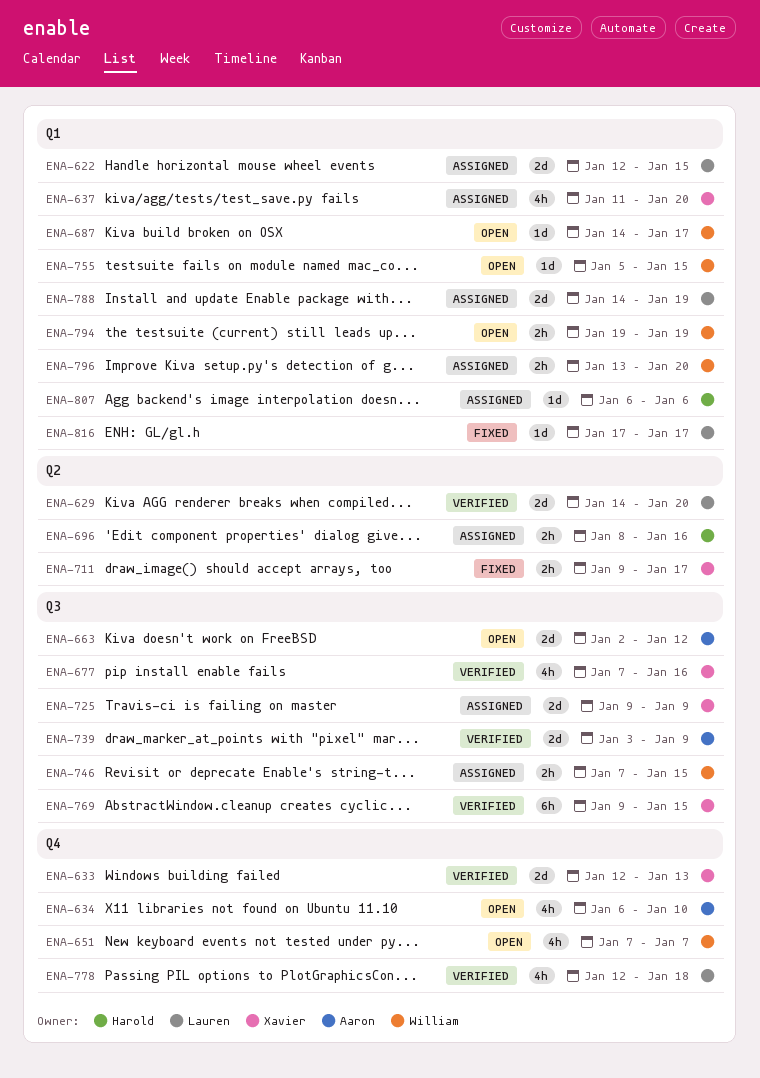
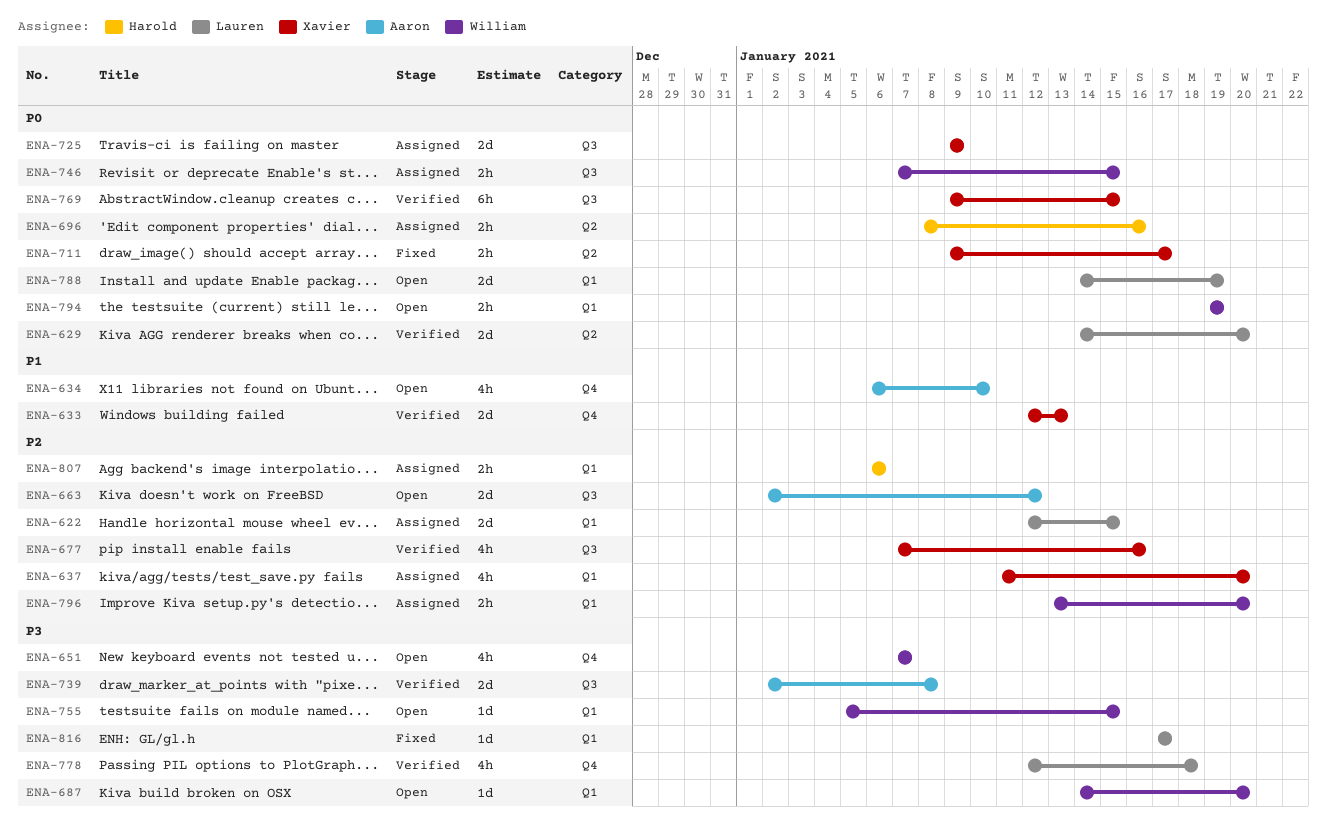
ENA-687, due: Jan 17 -> Jan 20
ENA-739, start: Jan 3 -> Jan 2
ENA-739, due: Jan 9 -> Jan 8
ENA-788, status: Assigned -> Open
ENA-807, estimate: 1d -> 2h

